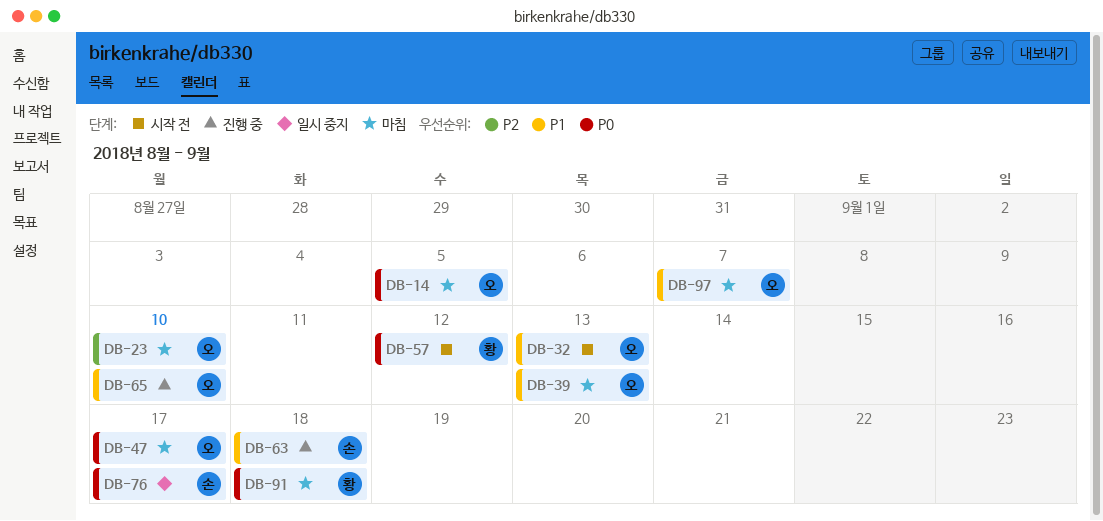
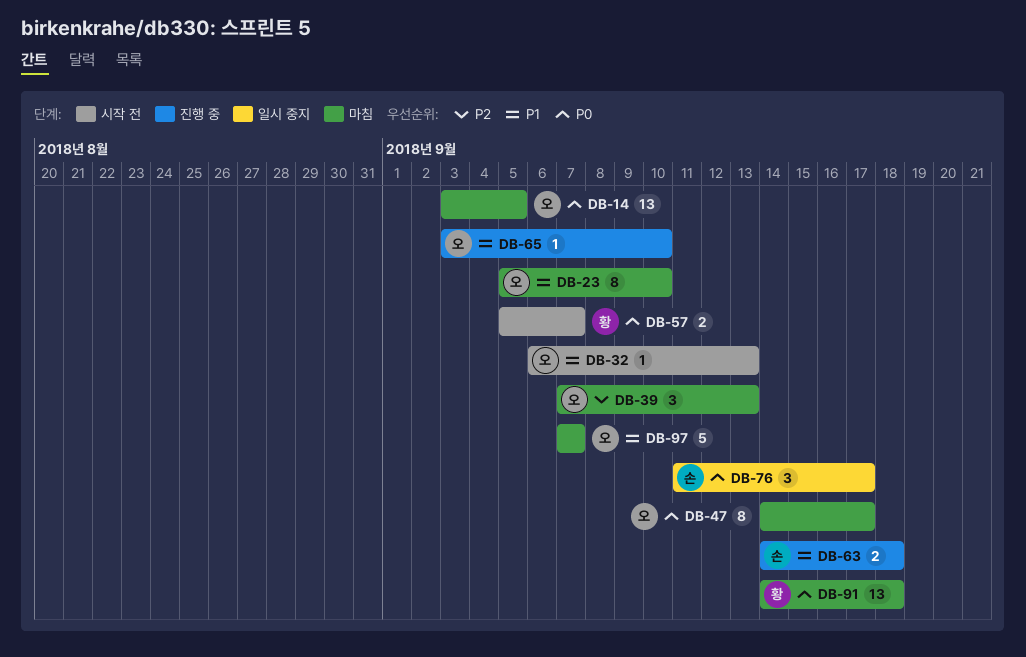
DB-23, priority: P2 -> P1
DB-39, priority: P1 -> P2
DB-57, due: Sep 12 -> Sep 7

